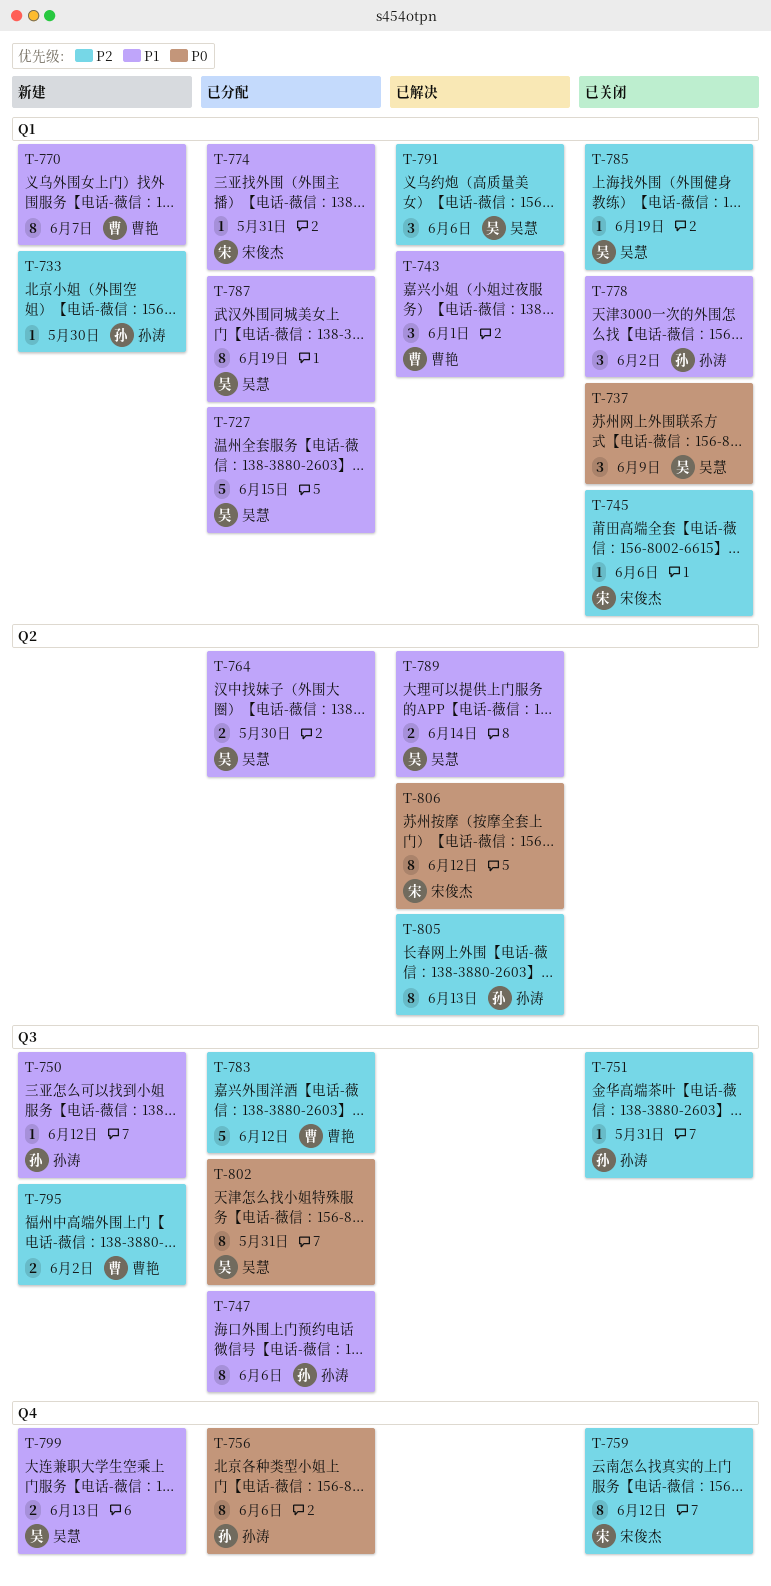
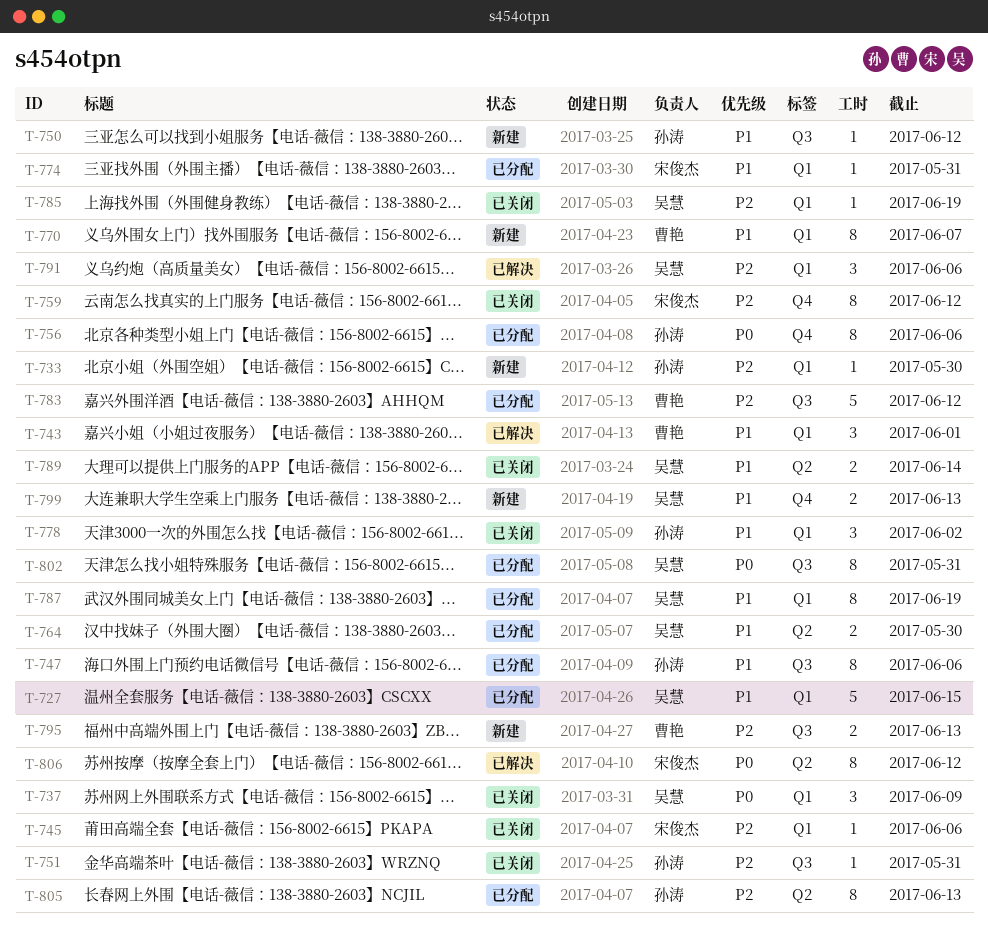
T-789, status: 已解决 -> 已关闭
T-795, due: Jun 2 -> Jun 13
T-805, status: 已解决 -> 已分配

